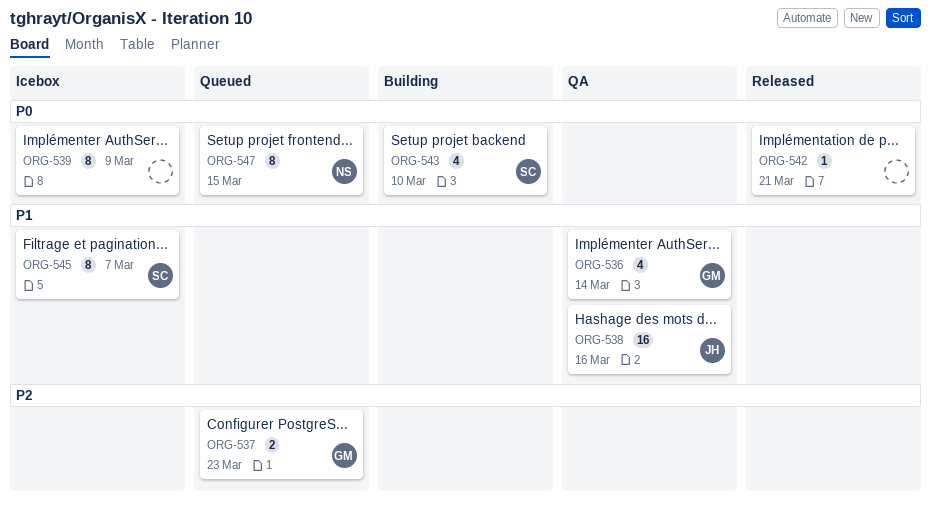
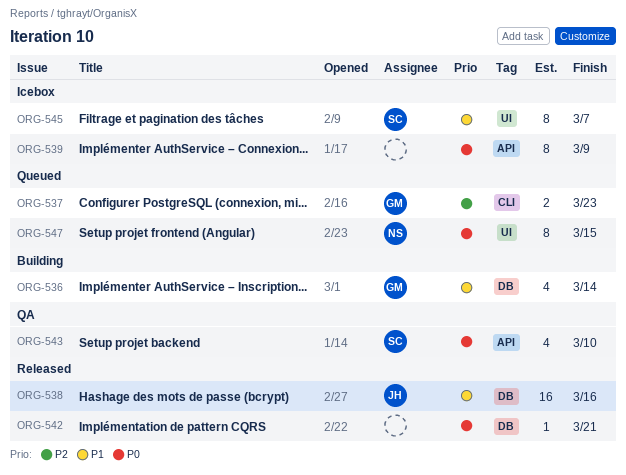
ORG-536, status: QA -> Building
ORG-538, status: QA -> Released
ORG-543, status: Building -> QA

